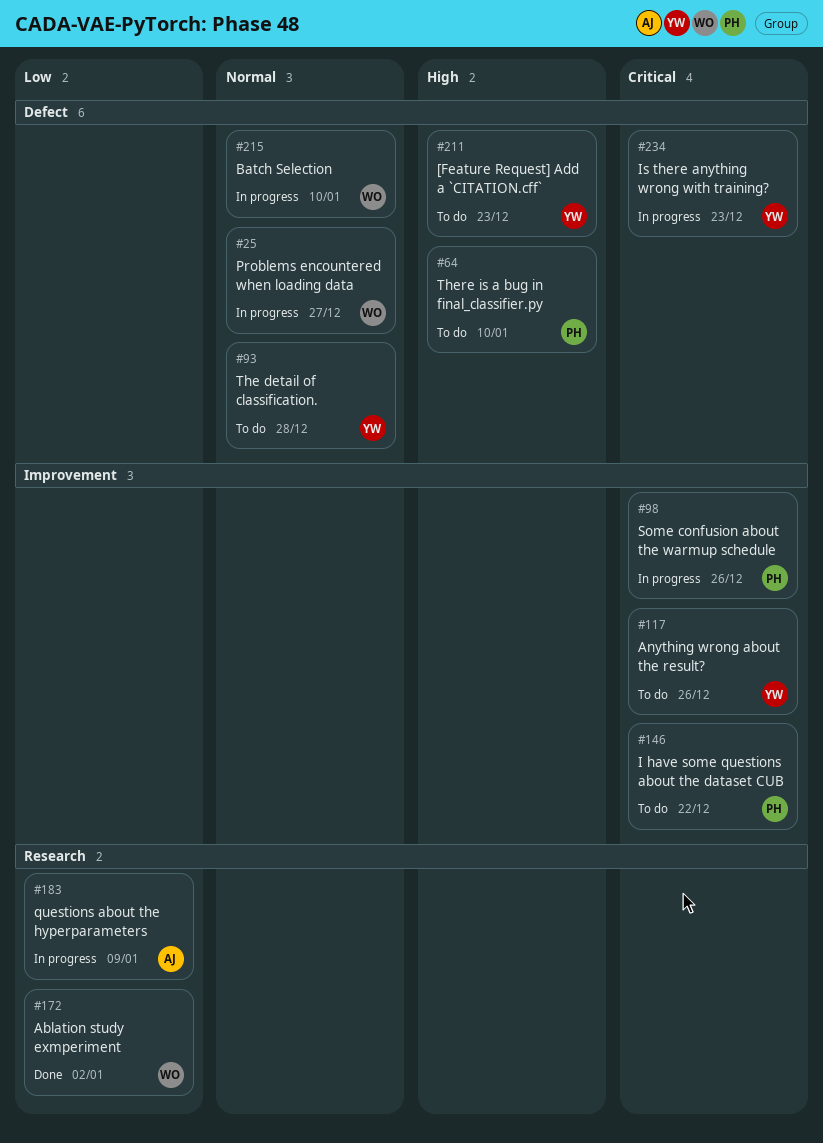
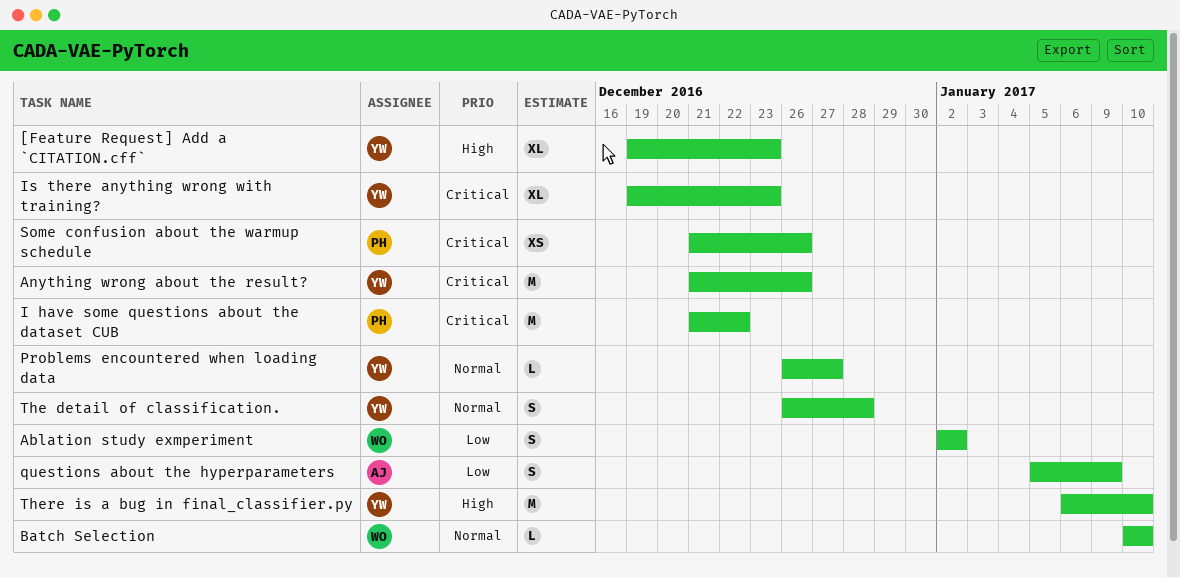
Problems encountered when loading data, owner: WO -> YW
There is a bug in final_classifier.py, owner: PH -> YW

